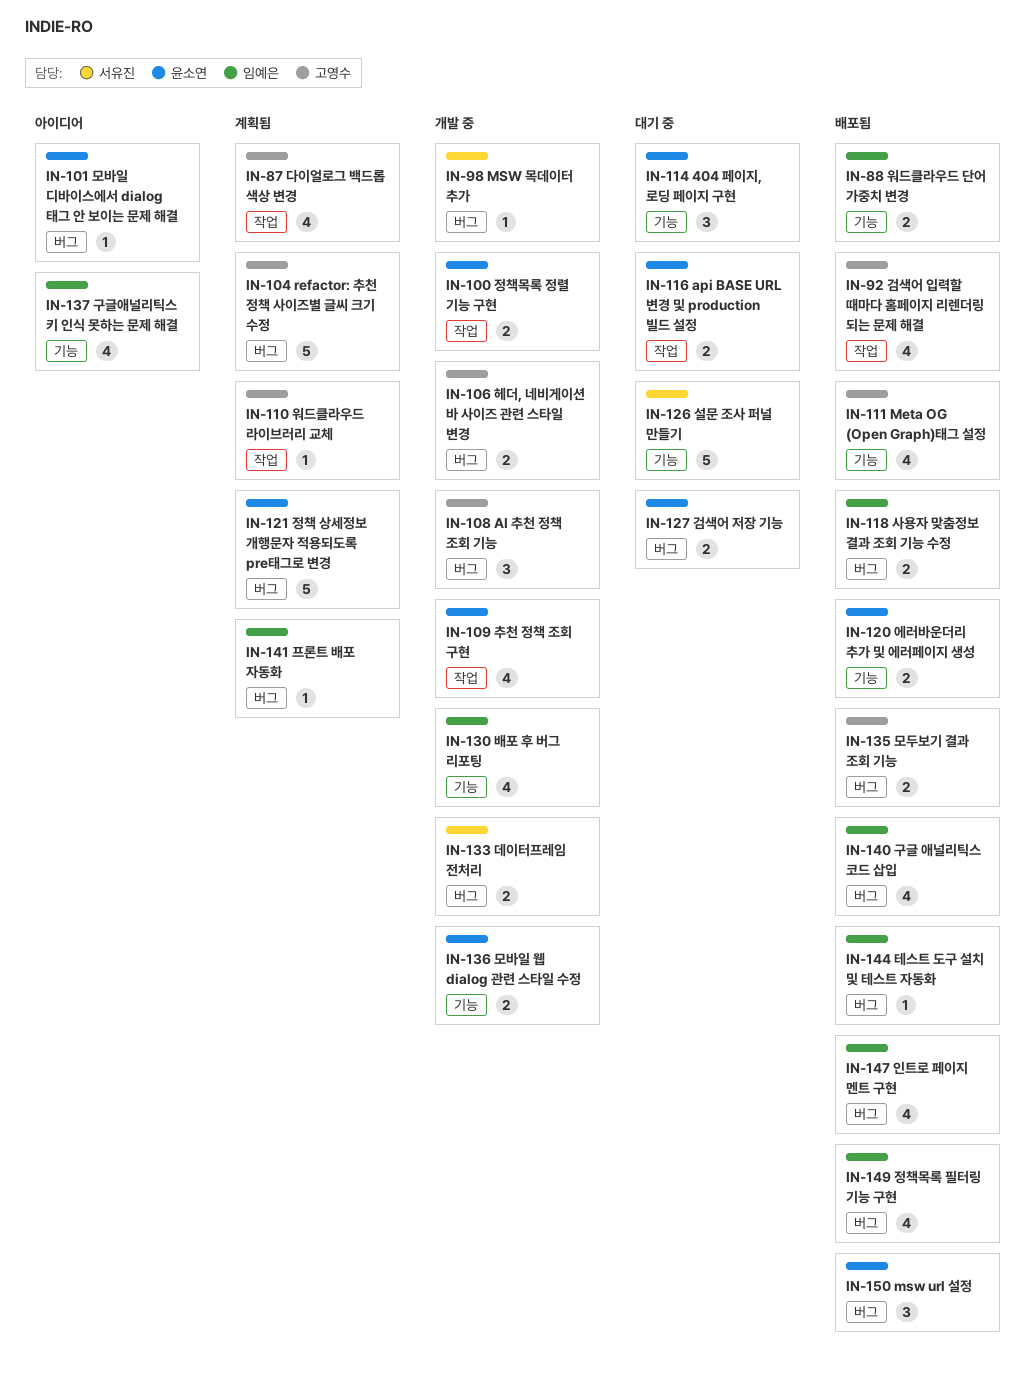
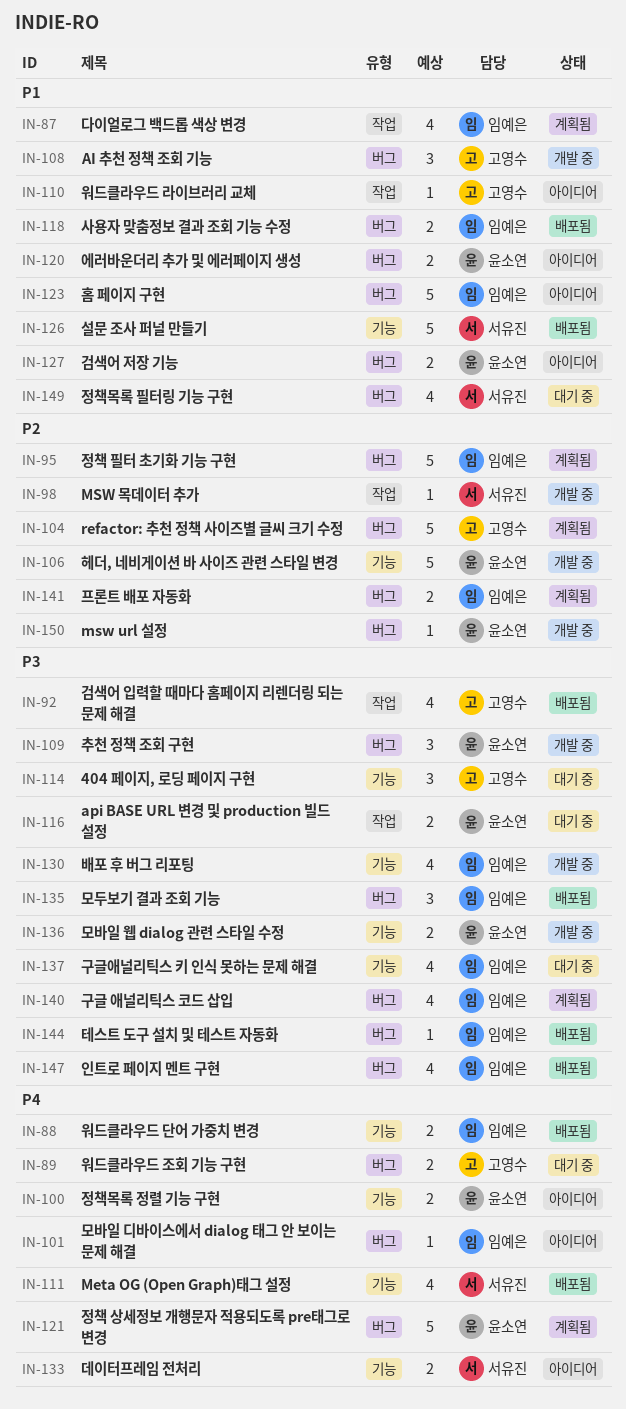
IN-87, owner: 고영수 -> 임예은
IN-89: none -> present
IN-95: none -> present
IN-98, label: 버그 -> 작업
IN-100, status: 개발 중 -> 아이디어
IN-100, label: 작업 -> 기능
IN-101, owner: 윤소연 -> 임예은
IN-106, owner: 고영수 -> 윤소연
IN-106, label: 버그 -> 기능
IN-106, estimate: 2 -> 5
IN-109, label: 작업 -> 버그
IN-109, estimate: 4 -> 3
IN-110, status: 계획됨 -> 아이디어
IN-111, owner: 고영수 -> 서유진
IN-114, owner: 윤소연 -> 고영수
IN-120, status: 배포됨 -> 아이디어
IN-120, label: 기능 -> 버그
IN-123: none -> present
IN-126, status: 대기 중 -> 배포됨
IN-127, status: 대기 중 -> 아이디어
IN-133, status: 개발 중 -> 아이디어
IN-133, label: 버그 -> 기능
IN-135, owner: 고영수 -> 임예은
IN-135, estimate: 2 -> 3
IN-137, status: 아이디어 -> 대기 중
IN-140, status: 배포됨 -> 계획됨
IN-141, estimate: 1 -> 2
IN-149, status: 배포됨 -> 대기 중
IN-149, owner: 임예은 -> 서유진
IN-150, status: 배포됨 -> 개발 중
IN-150, estimate: 3 -> 1

